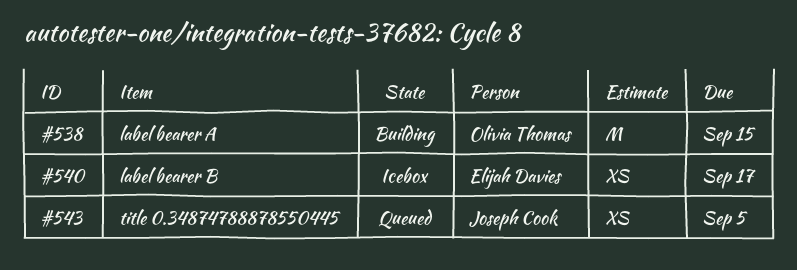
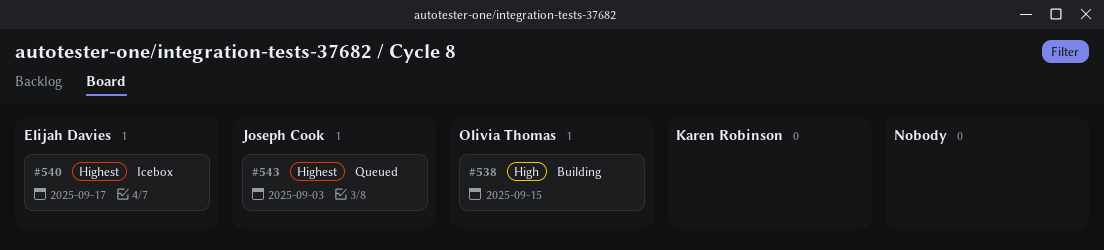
#543, due: Sep 5 -> Sep 3

